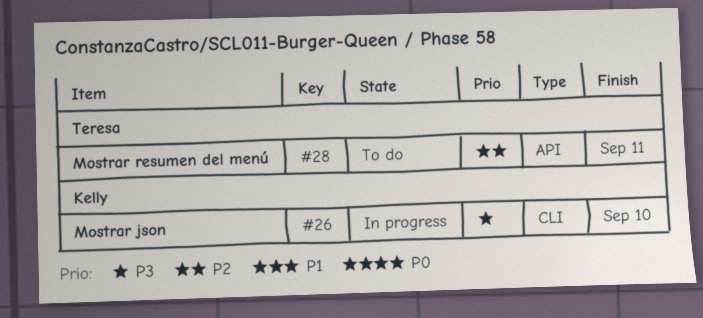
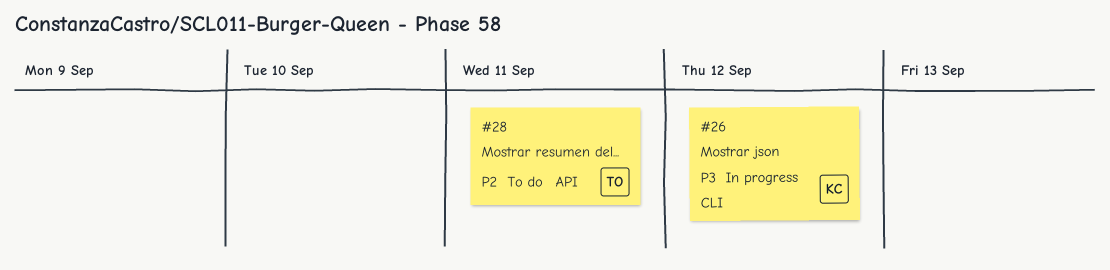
#26, due: Sep 10 -> Sep 12

